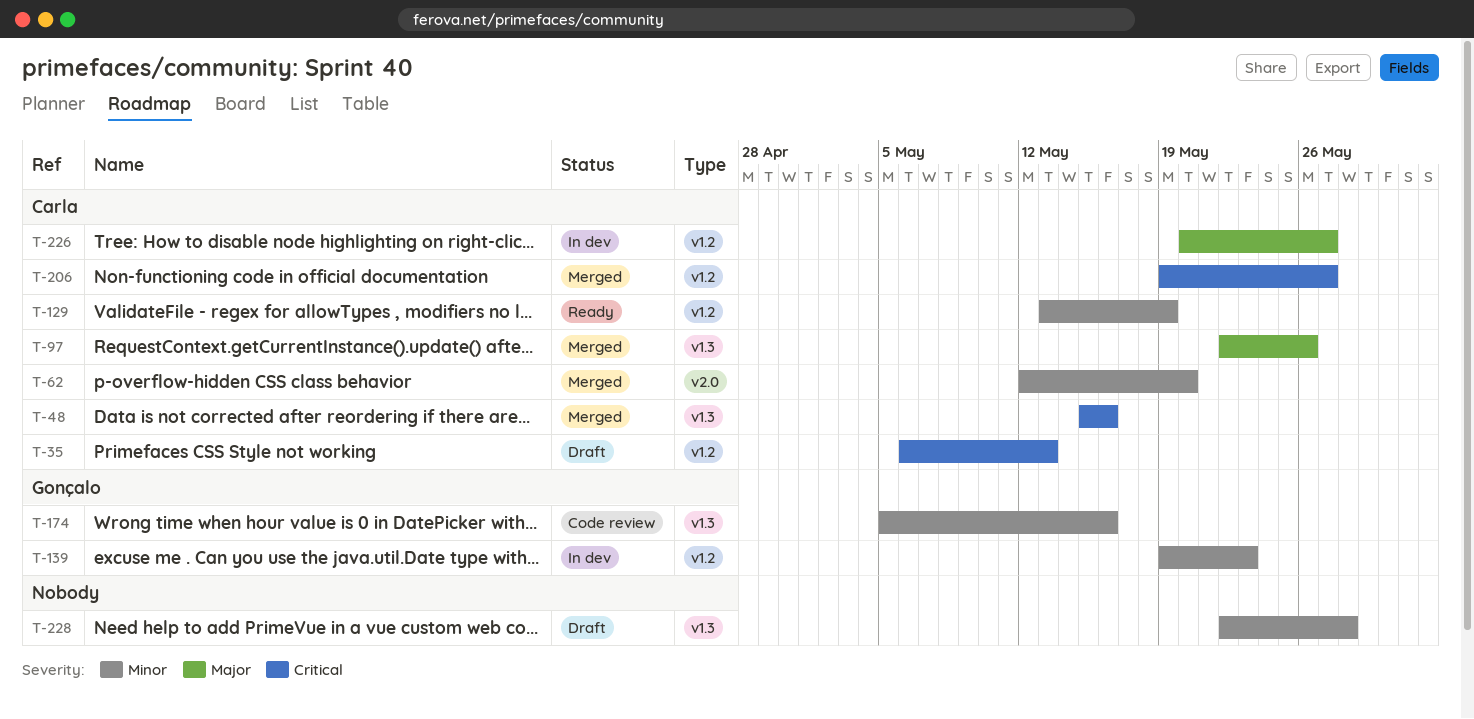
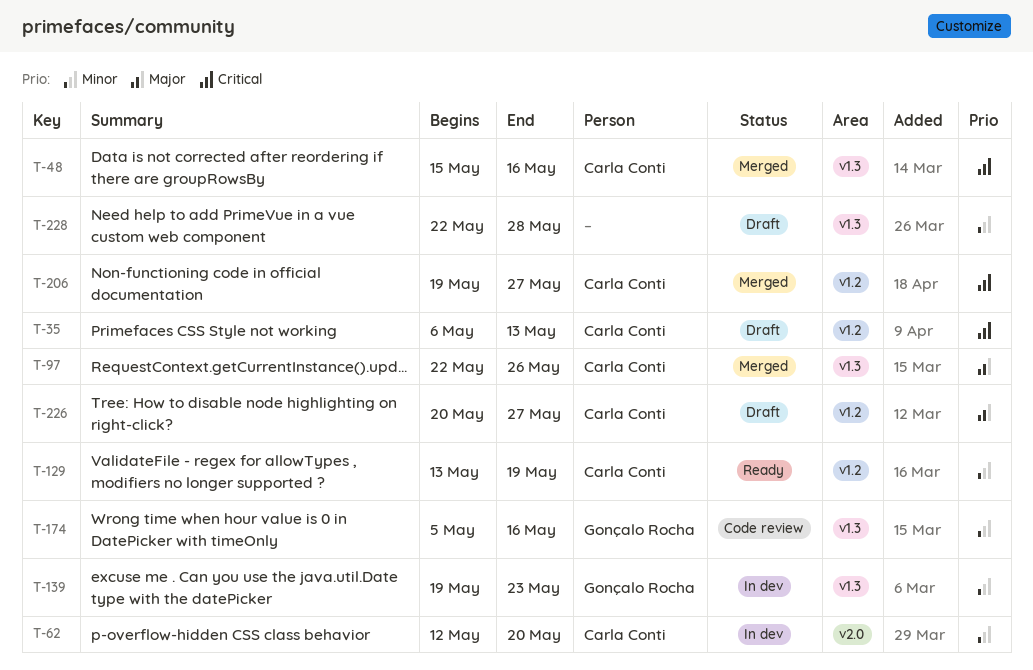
T-62, status: Merged -> In dev
T-139, label: v1.2 -> v1.3
T-226, status: In dev -> Draft

